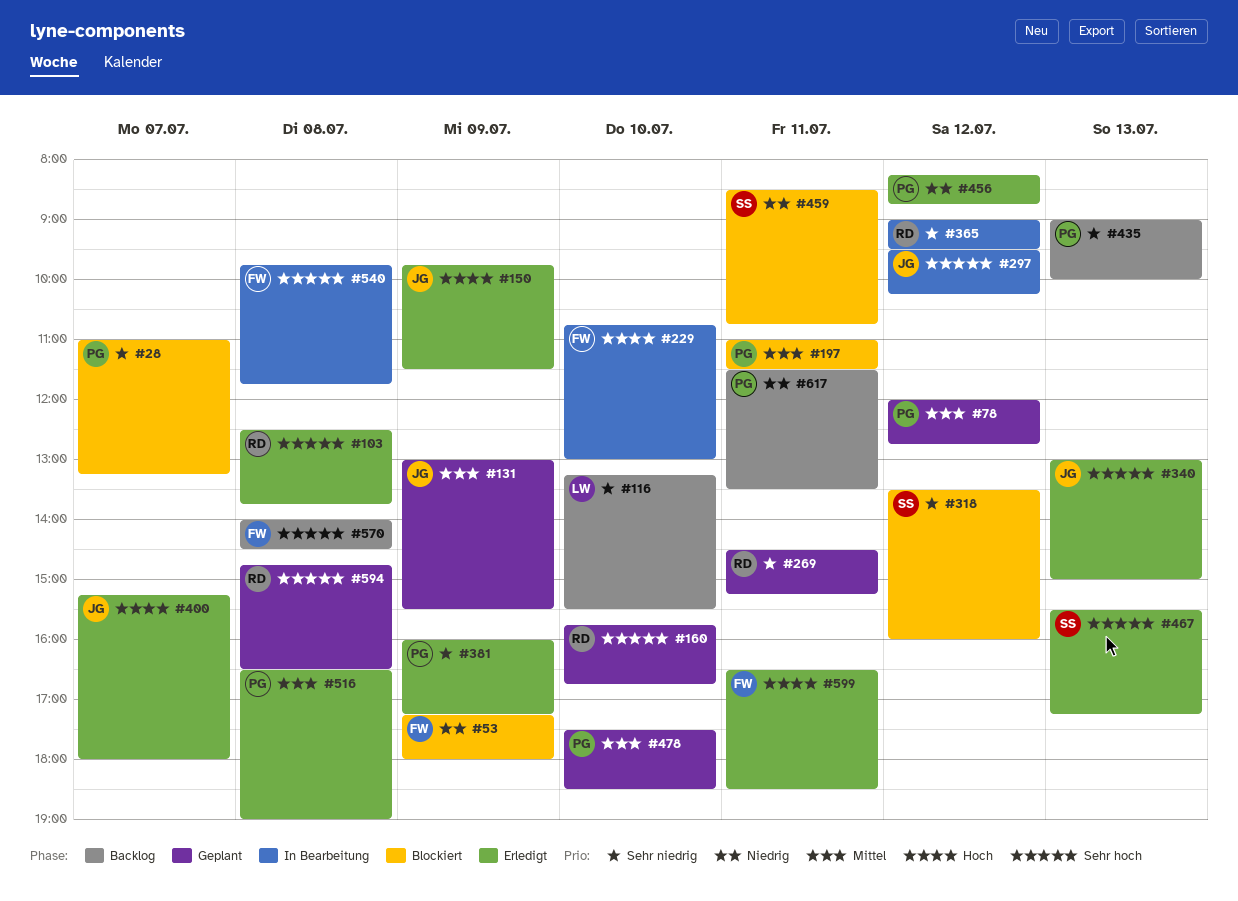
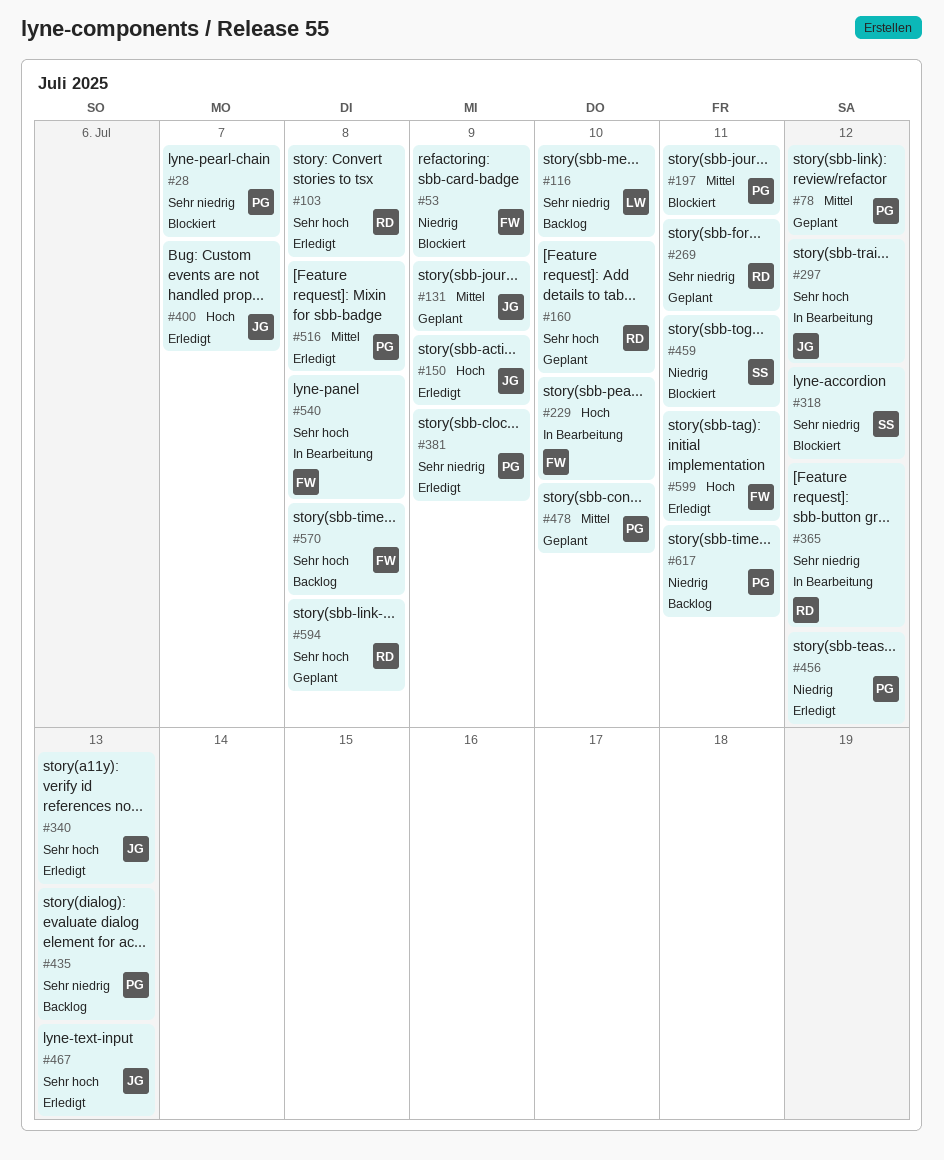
#467, owner: SS -> JG

